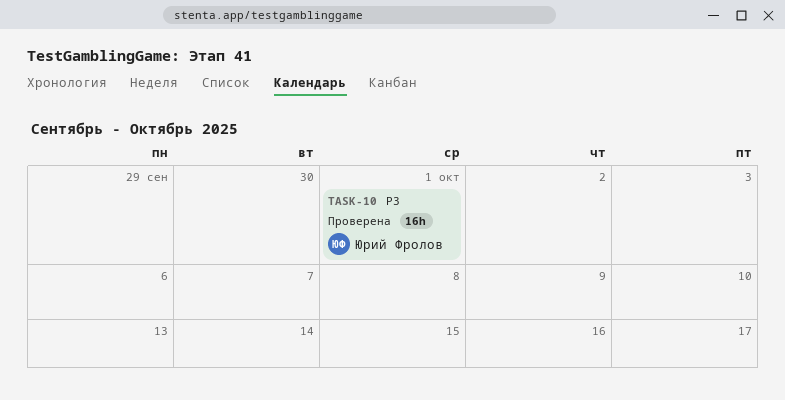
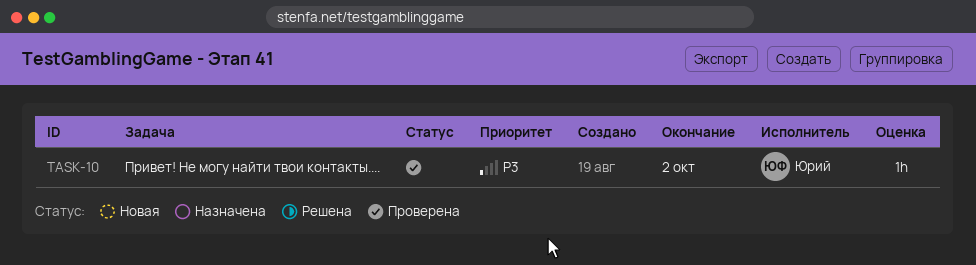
TASK-10, estimate: 16h -> 1h
TASK-10, due: Oct 1 -> Oct 2

